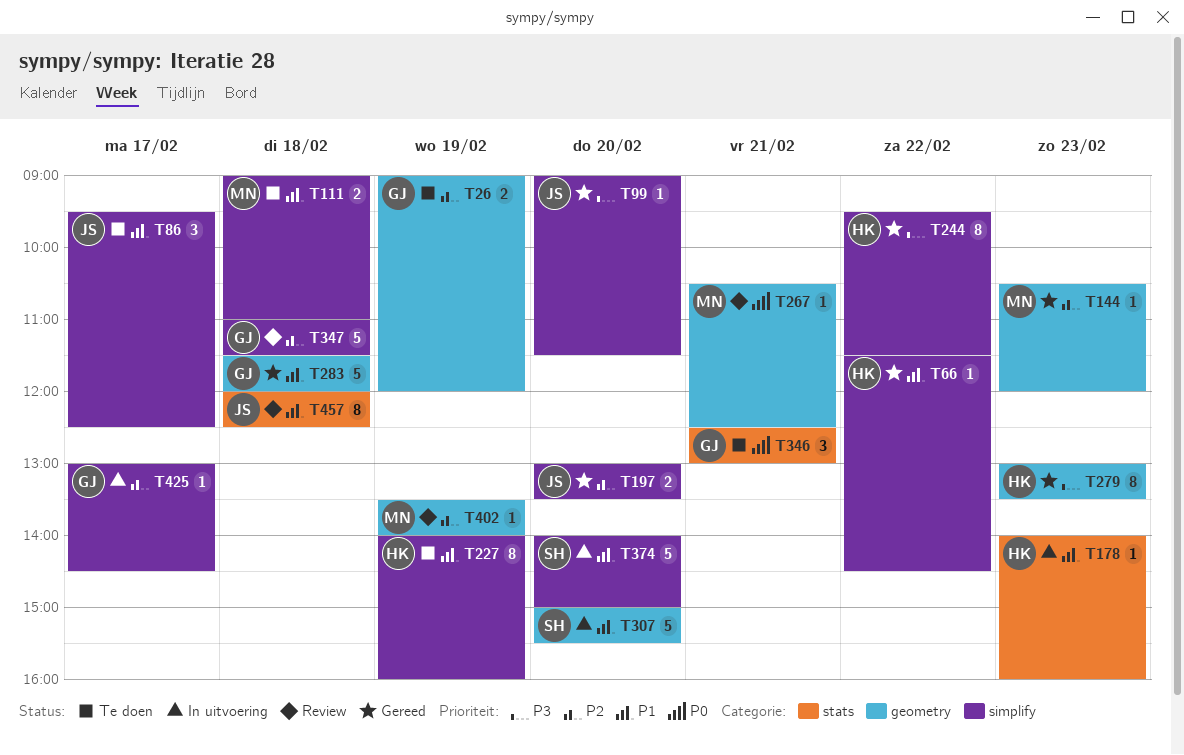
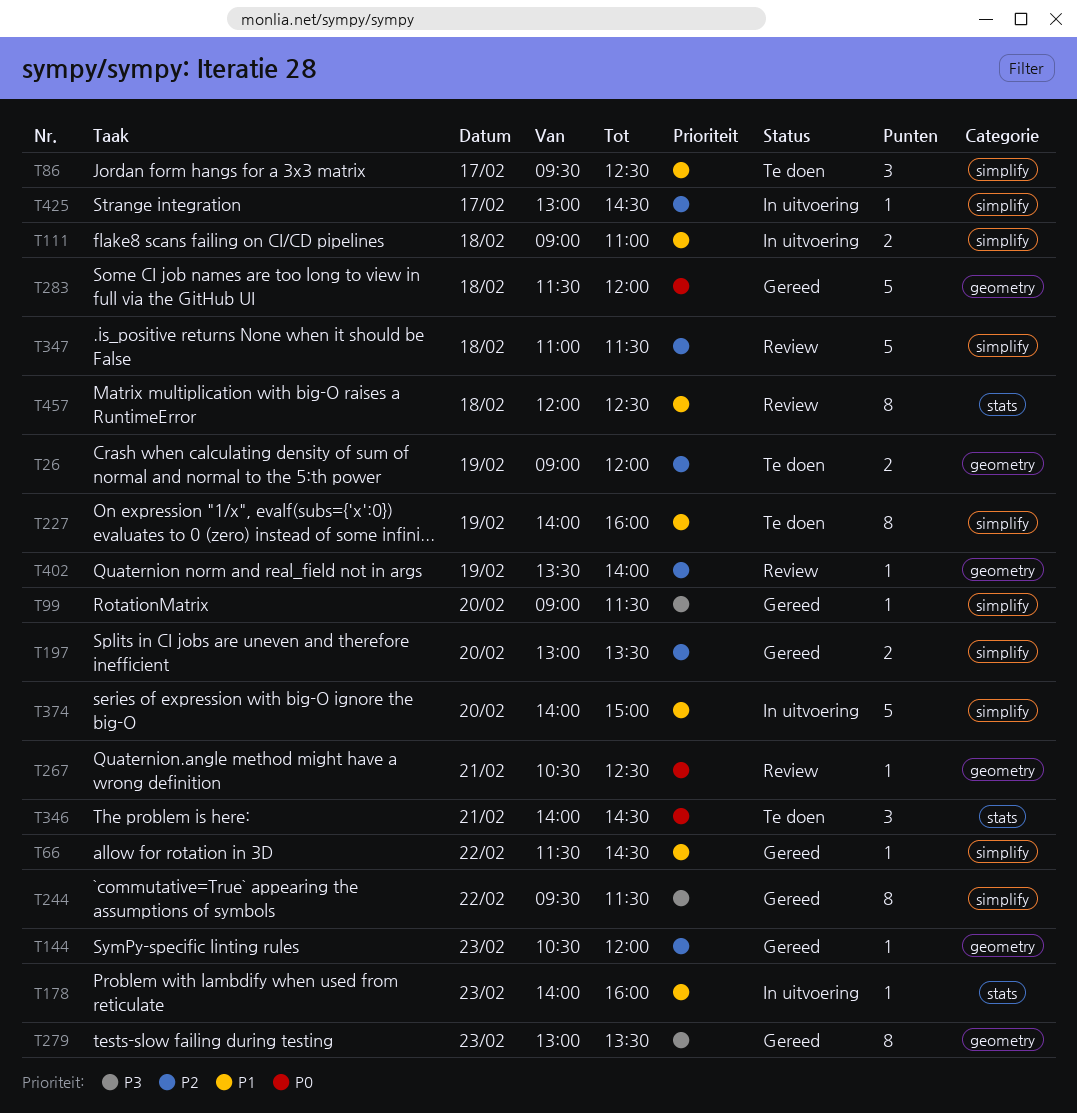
T111, status: Te doen -> In uitvoering
T283, priority: P1 -> P0
T307: present -> none
T346, begins: 12:30 -> 14:00
T346, ends: 13:00 -> 14:30

